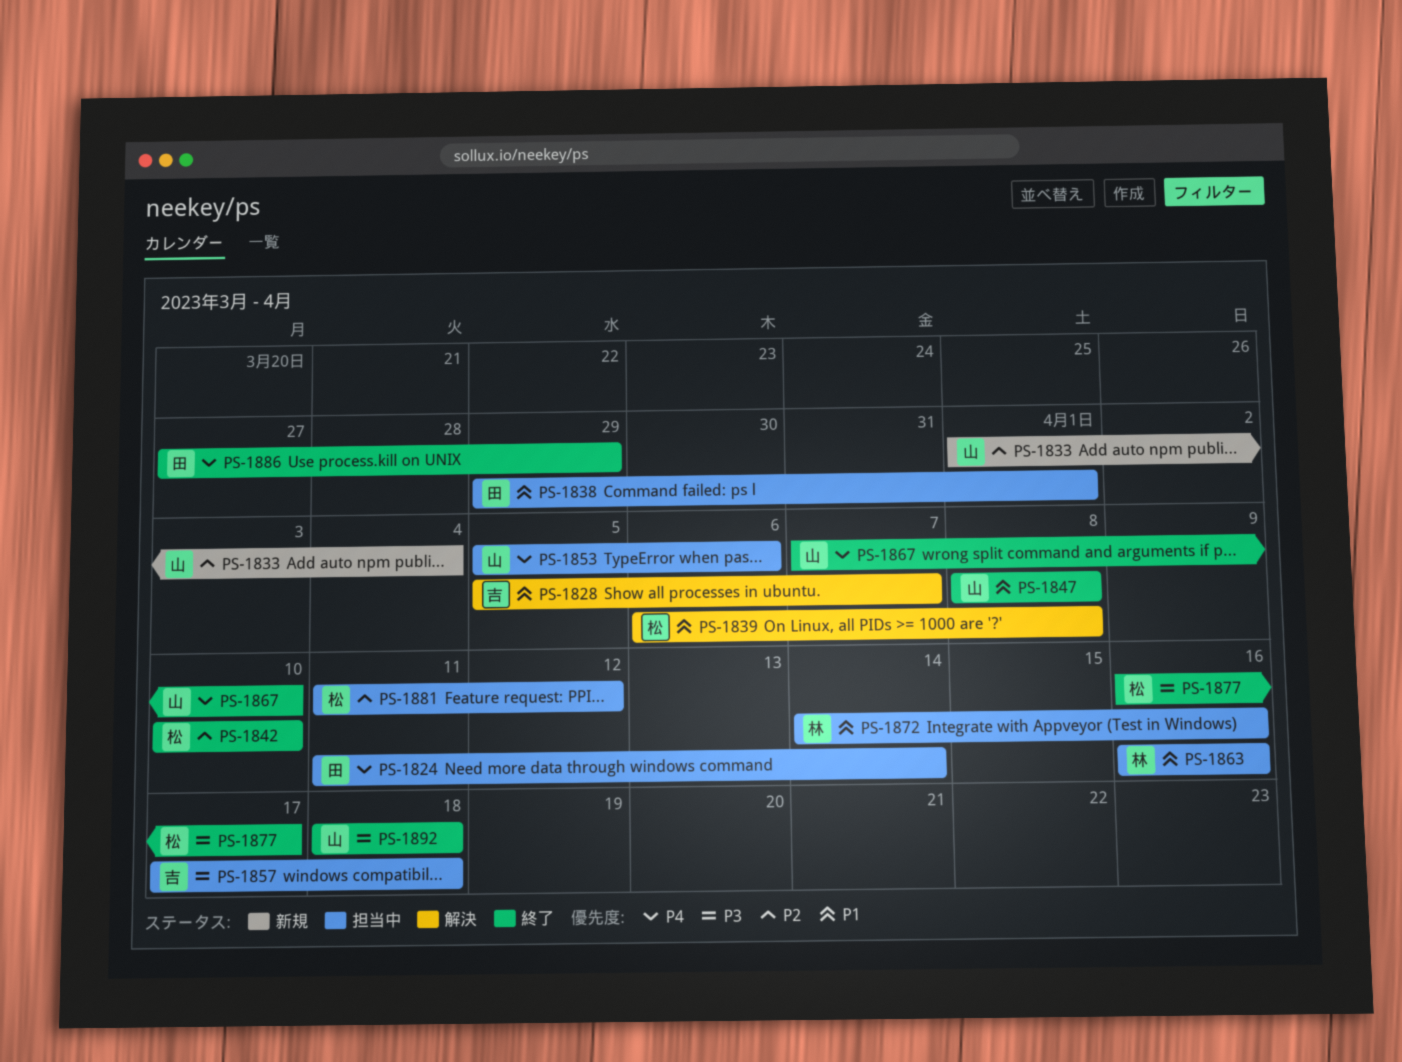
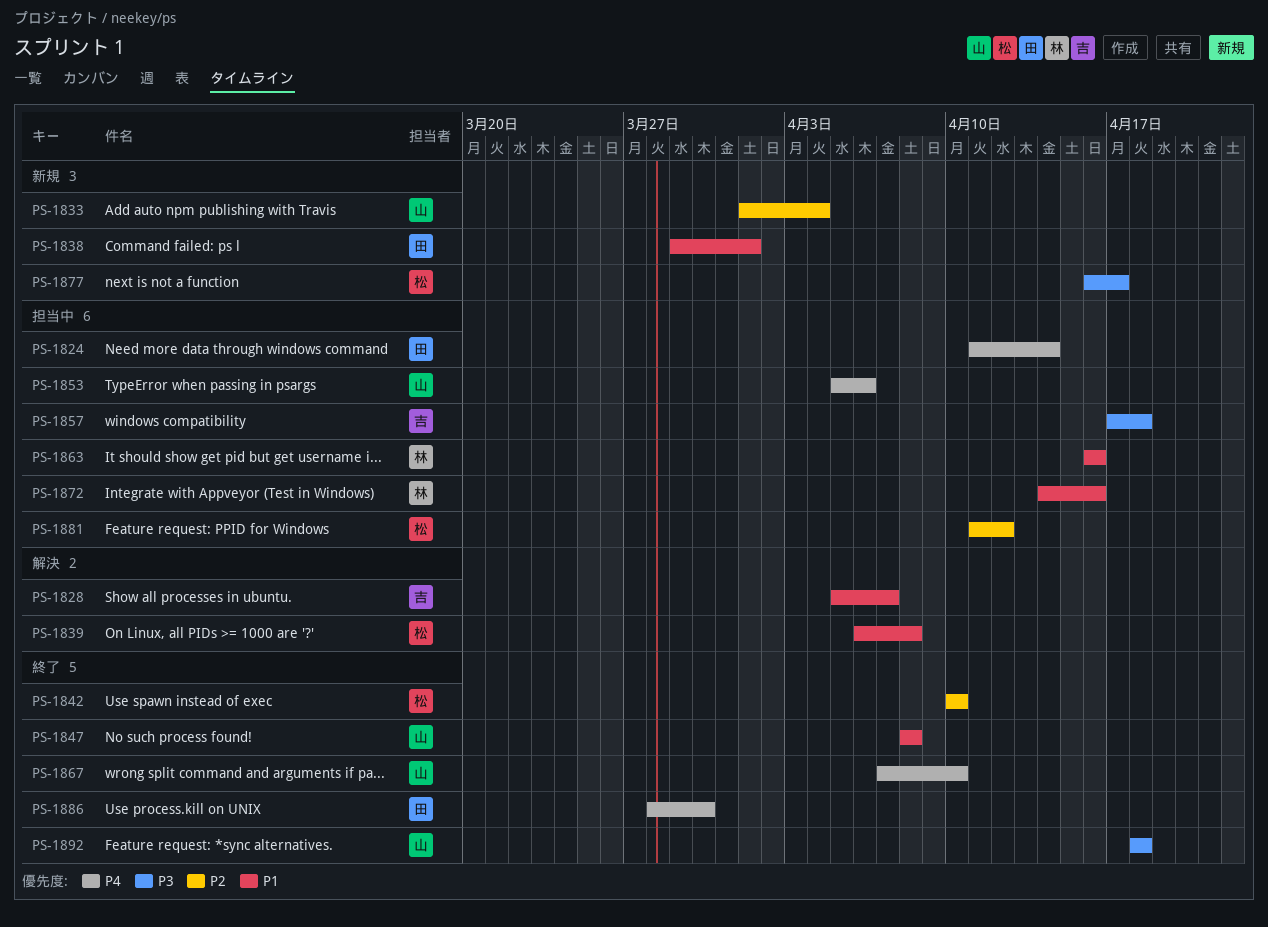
PS-1838, status: 担当中 -> 新規
PS-1877, status: 終了 -> 新規
PS-1886, start: Mar 27 -> Mar 28
PS-1886, due: Mar 29 -> Mar 30

